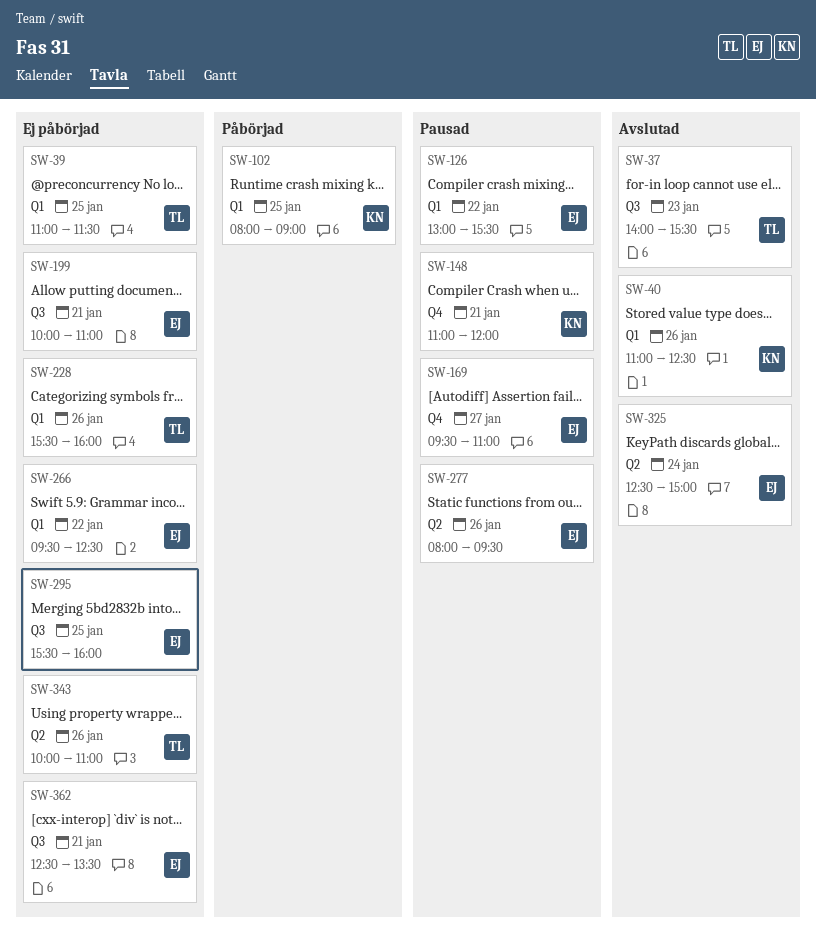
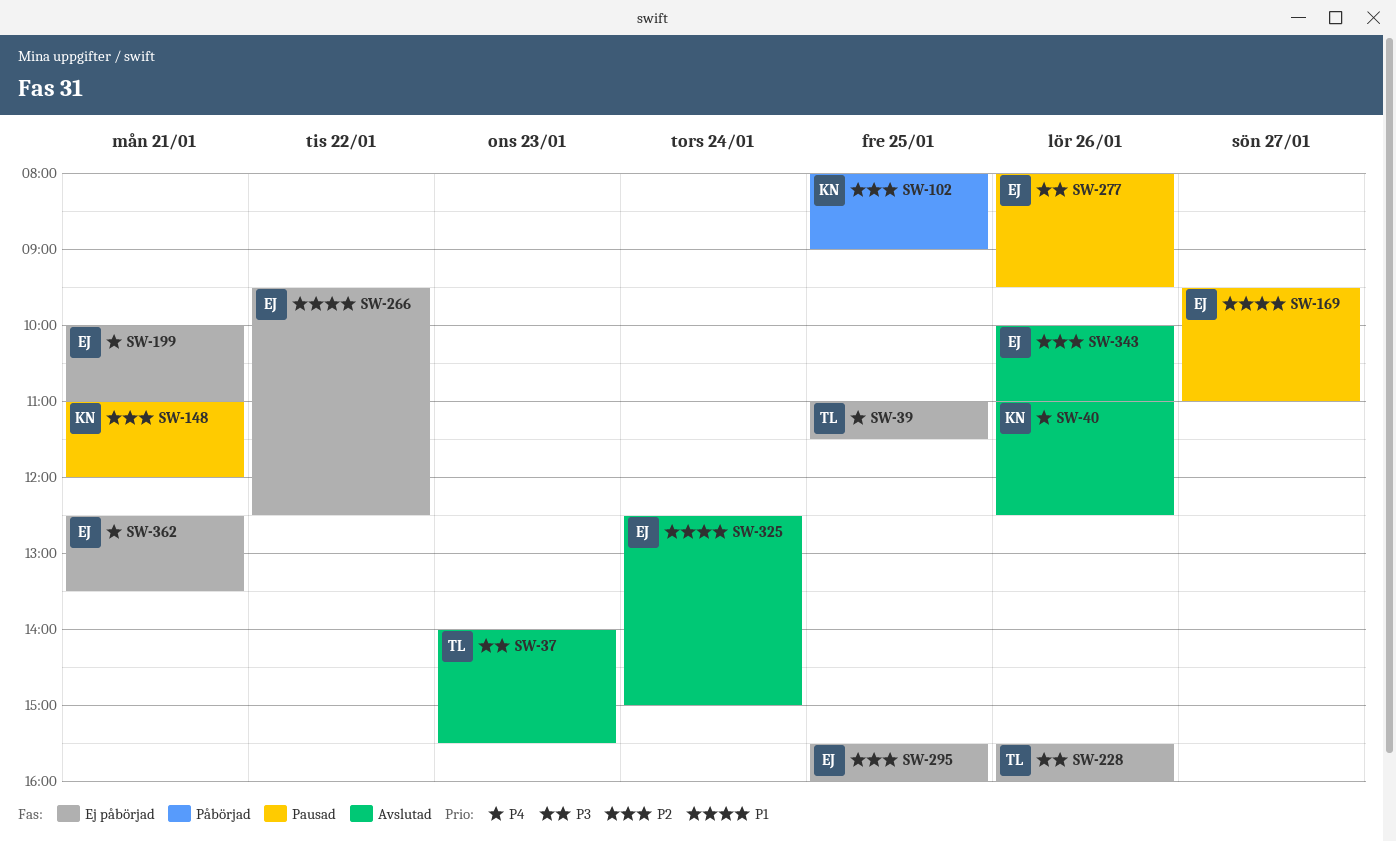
SW-126: present -> none
SW-343, status: Ej påbörjad -> Avslutad
SW-343, owner: TL -> EJ

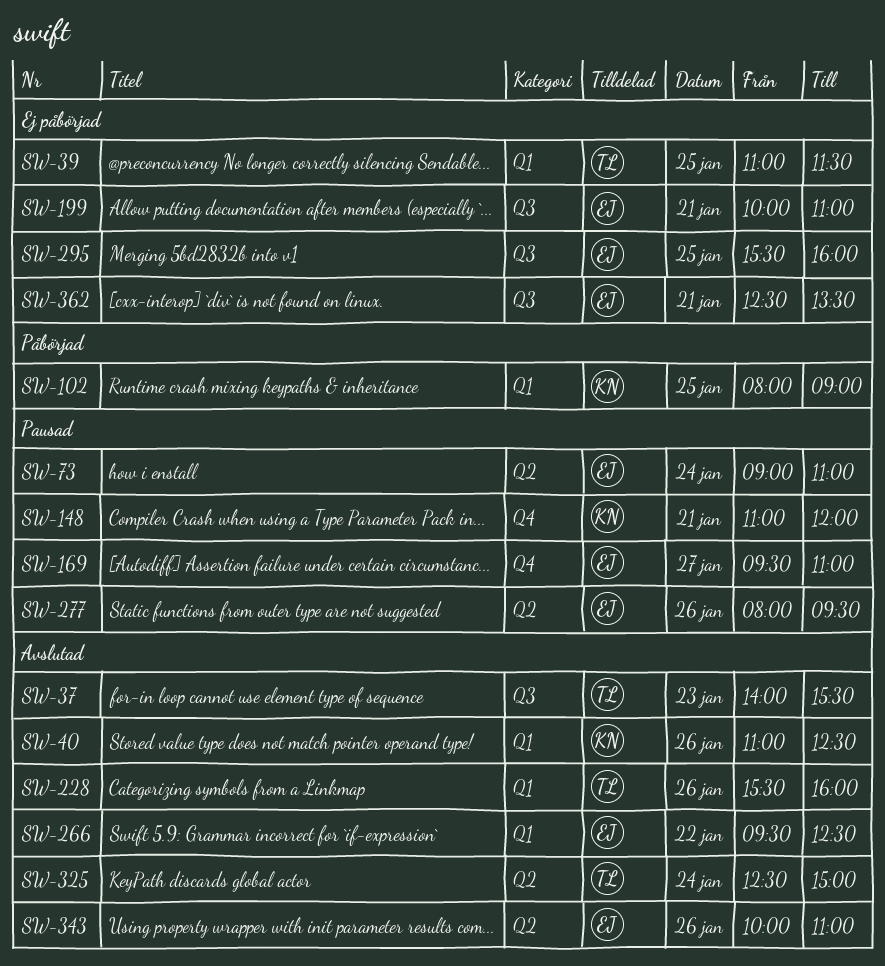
SW-73: none -> present
SW-228, status: Ej påbörjad -> Avslutad
SW-266, status: Ej påbörjad -> Avslutad
SW-325, owner: EJ -> TL

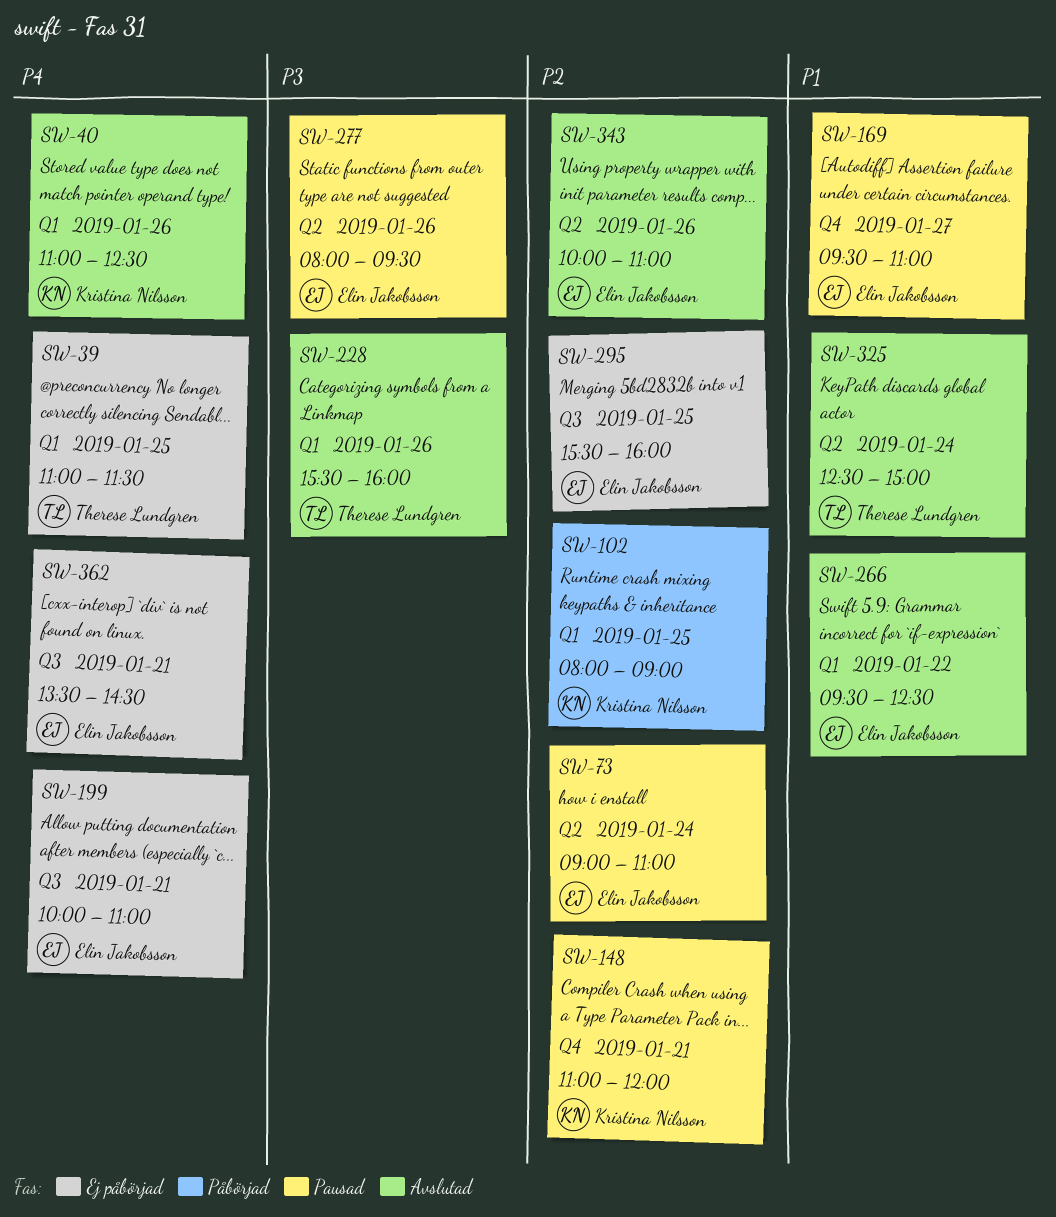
SW-37: present -> none
SW-362, begins: 12:30 -> 13:30
SW-362, ends: 13:30 -> 14:30

